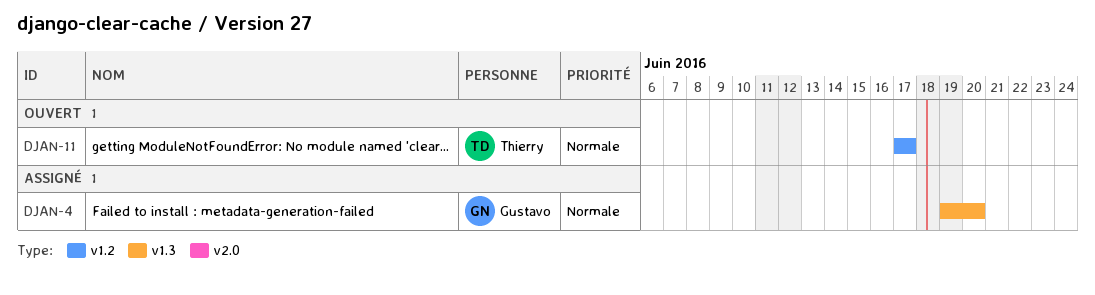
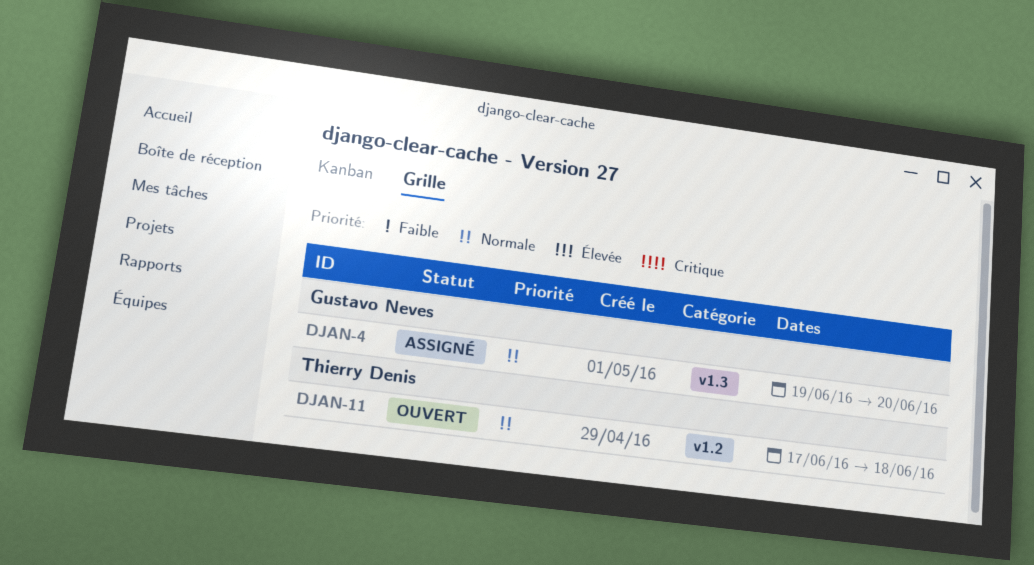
DJAN-11, due: Jun 17 -> Jun 18

